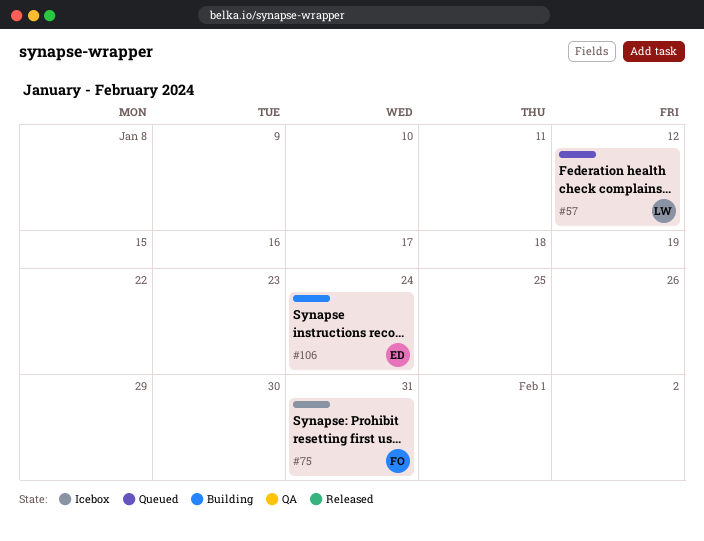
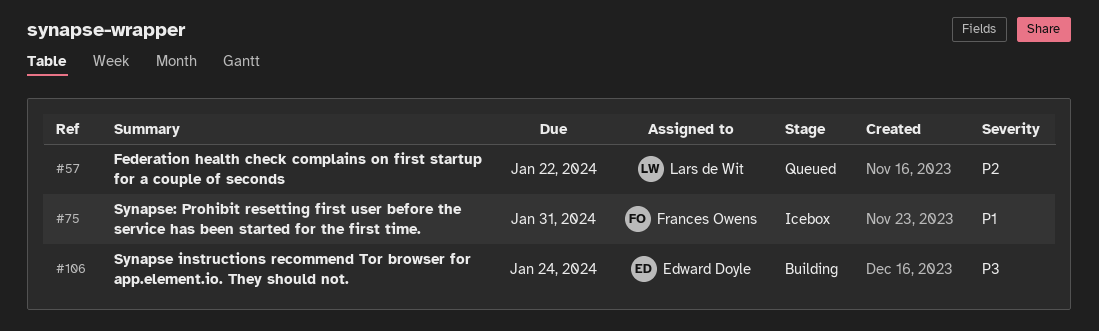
#57, due: Jan 12 -> Jan 22

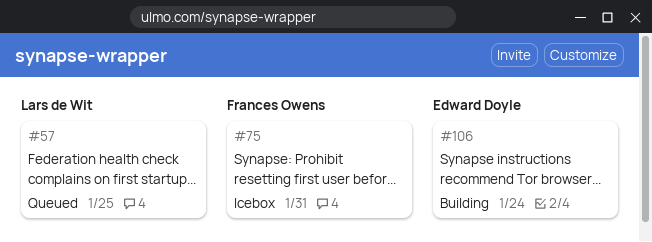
#57, due: Jan 22 -> Jan 25

